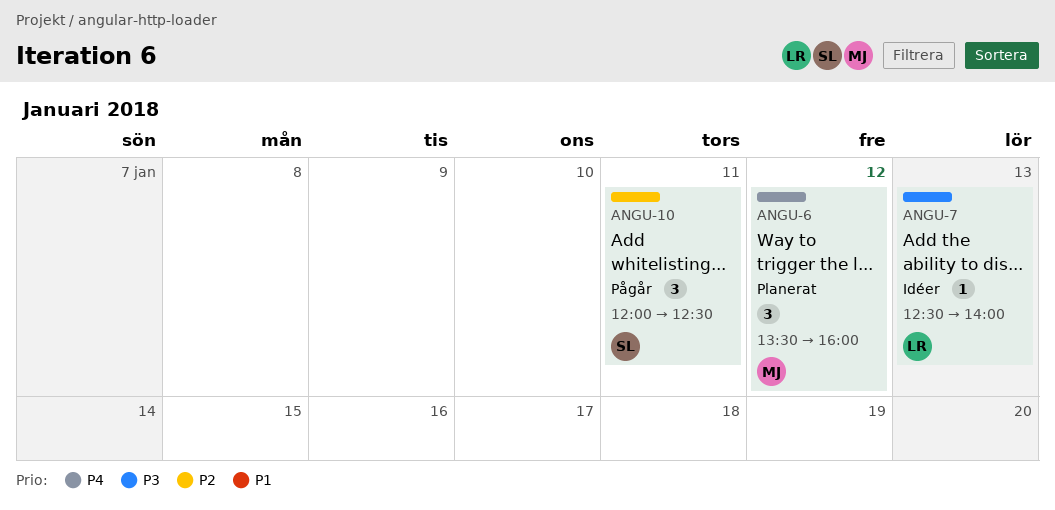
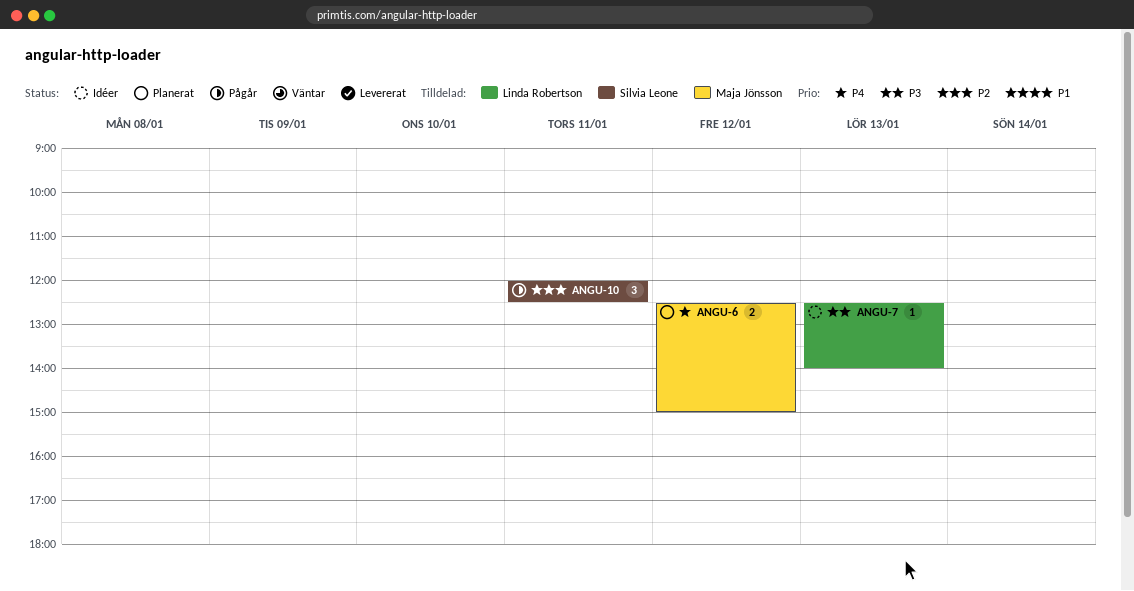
ANGU-6, estimate: 3 -> 2
ANGU-6, begins: 13:30 -> 12:30
ANGU-6, ends: 16:00 -> 15:00

